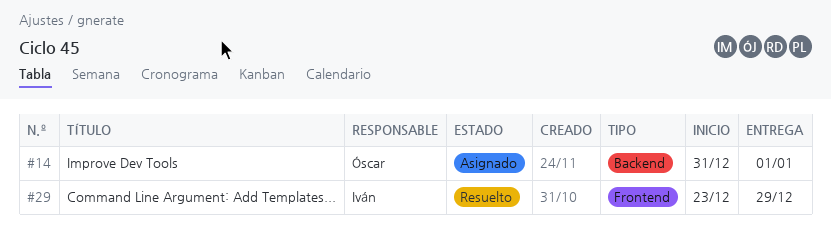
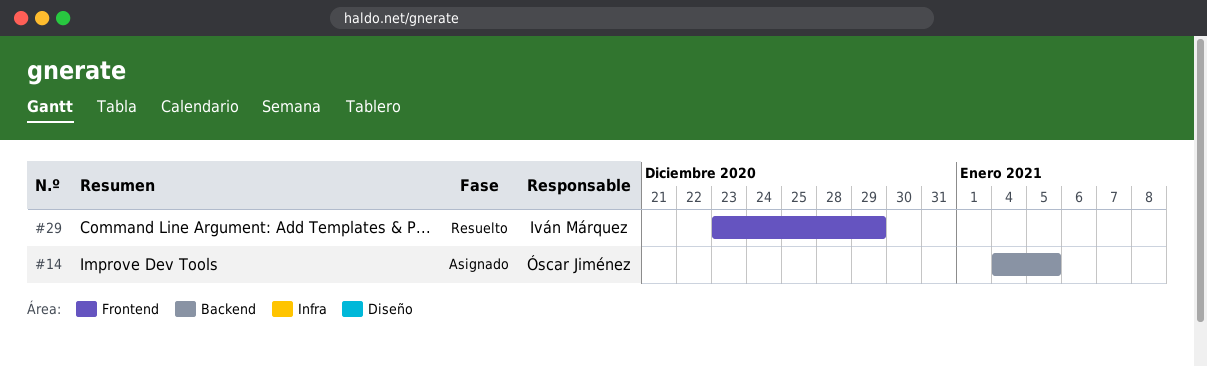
#14, start: Dec 31 -> Jan 4
#14, due: Jan 1 -> Jan 5

